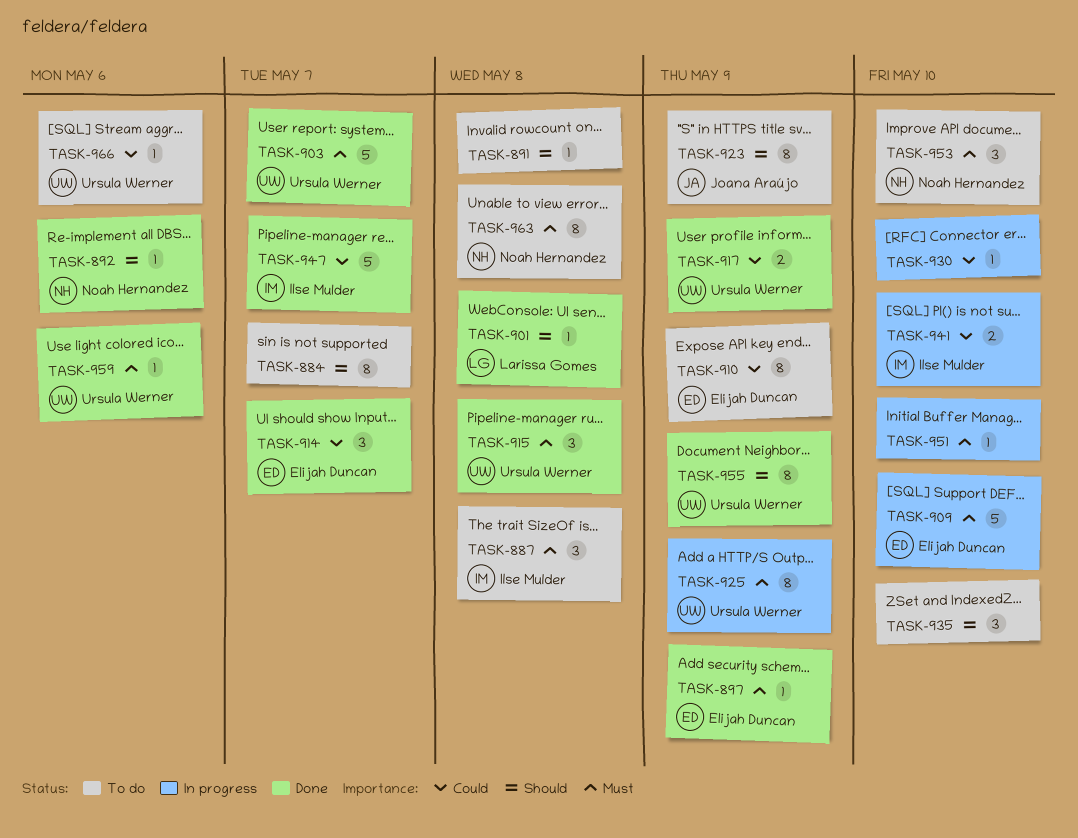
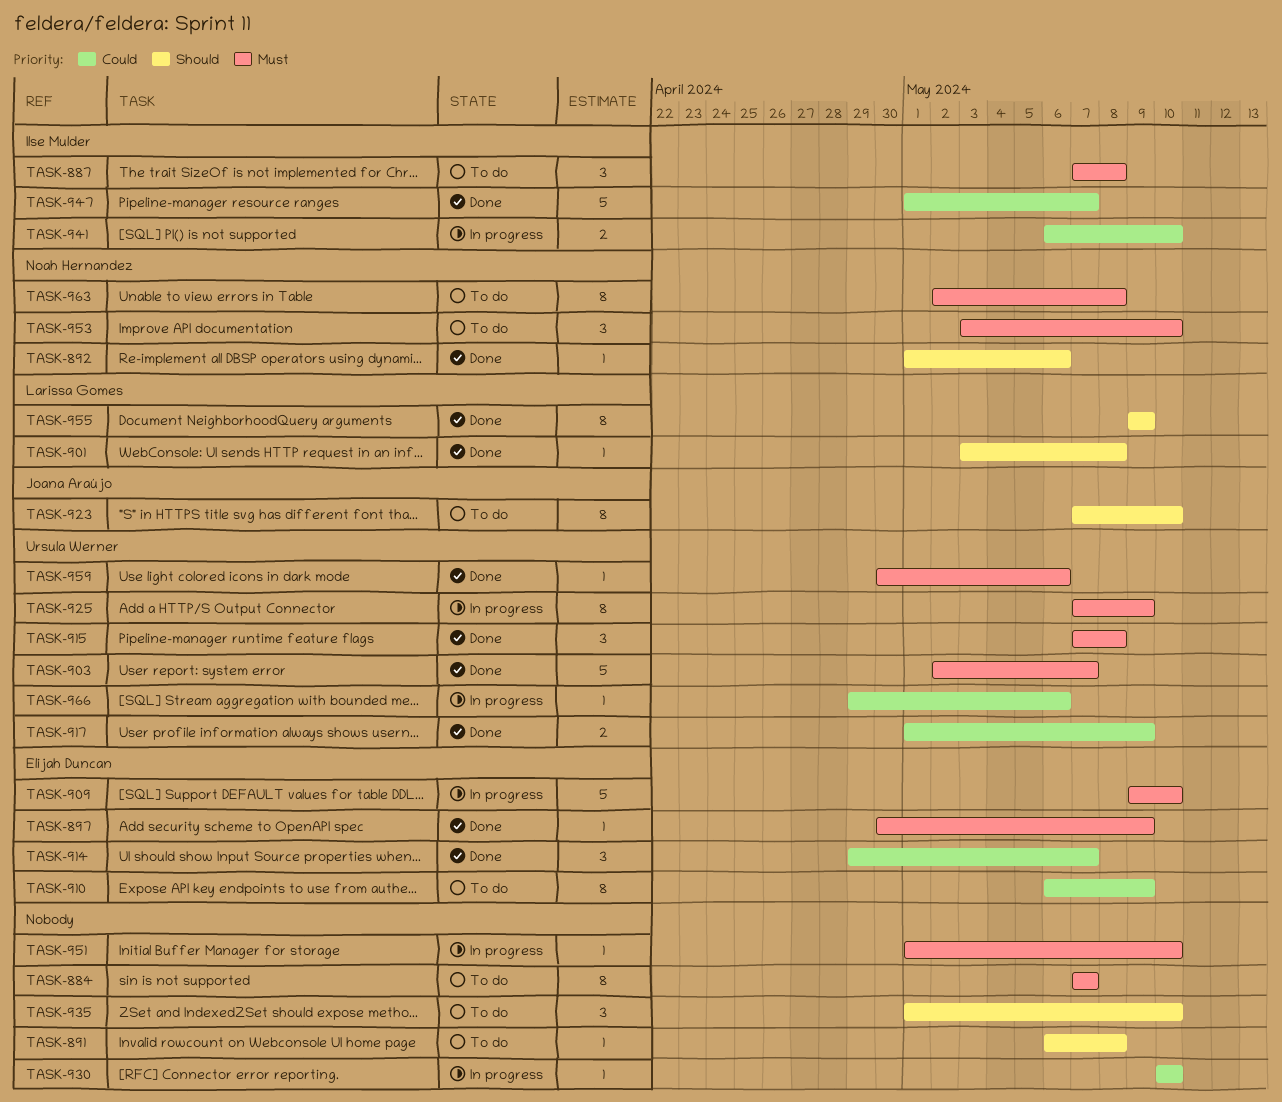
TASK-884, priority: Should -> Must
TASK-923, due: May 9 -> May 10
TASK-955, owner: Ursula Werner -> Larissa Gomes
TASK-966, status: To do -> In progress

